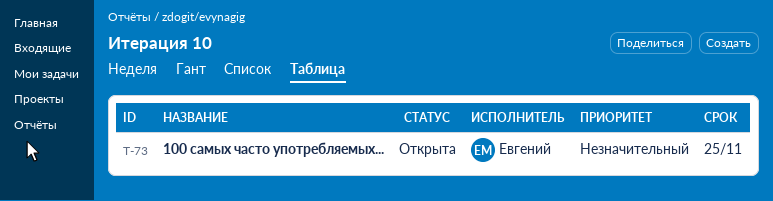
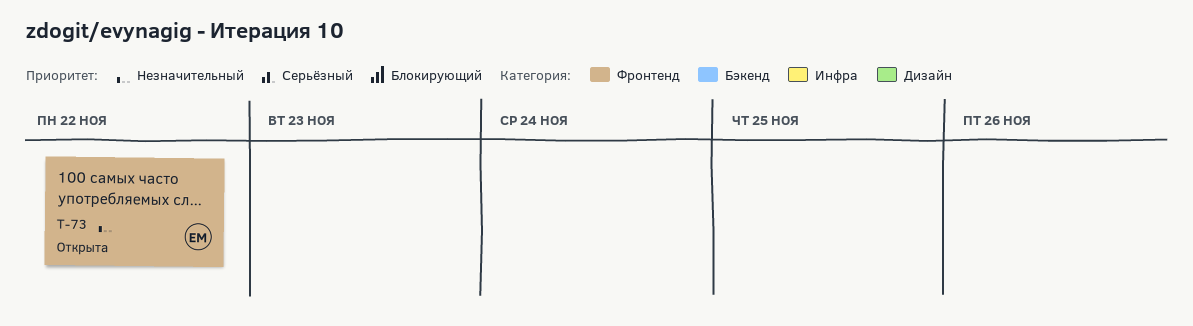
T-73, due: Nov 25 -> Nov 22

